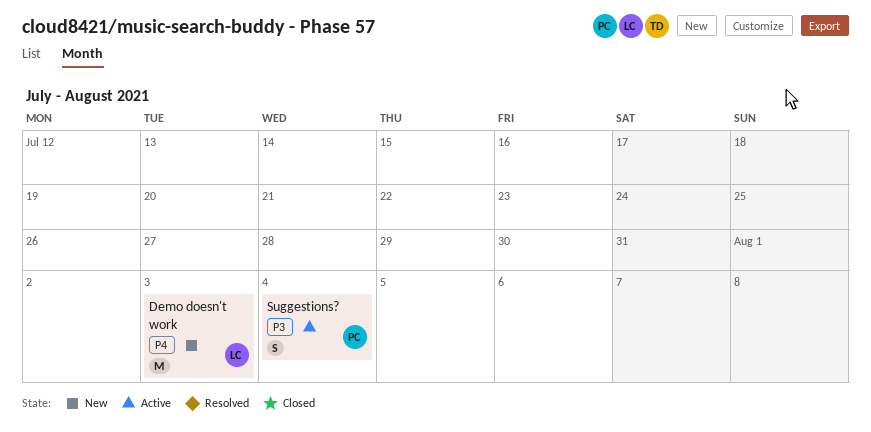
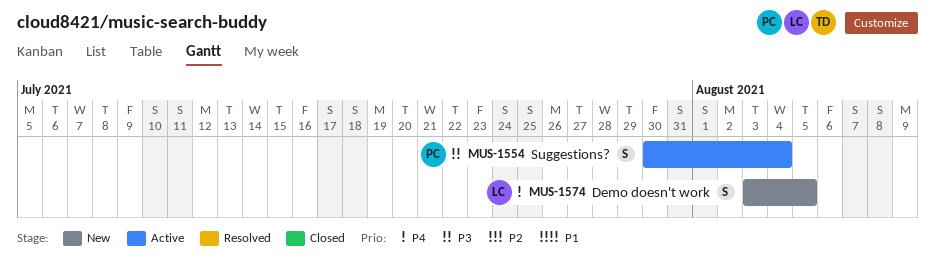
Demo doesn't work, estimate: M -> S
Demo doesn't work, due: Aug 3 -> Aug 5

